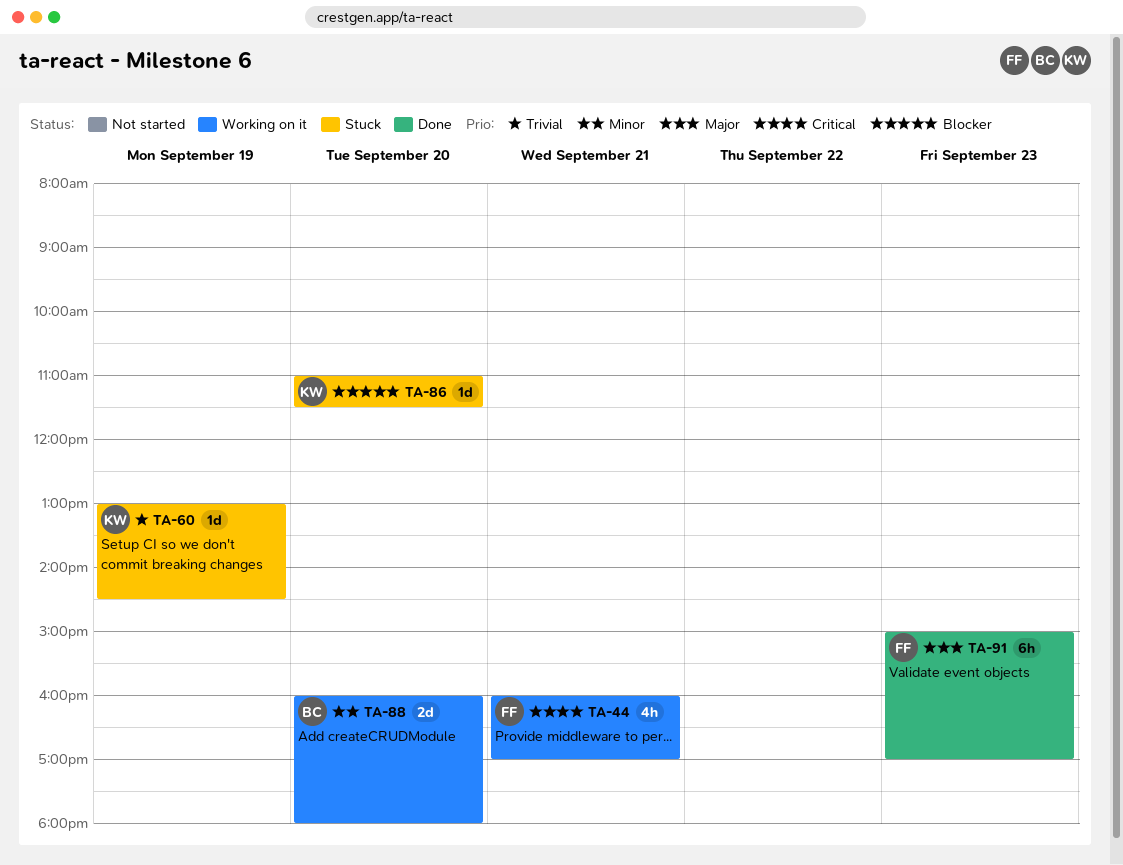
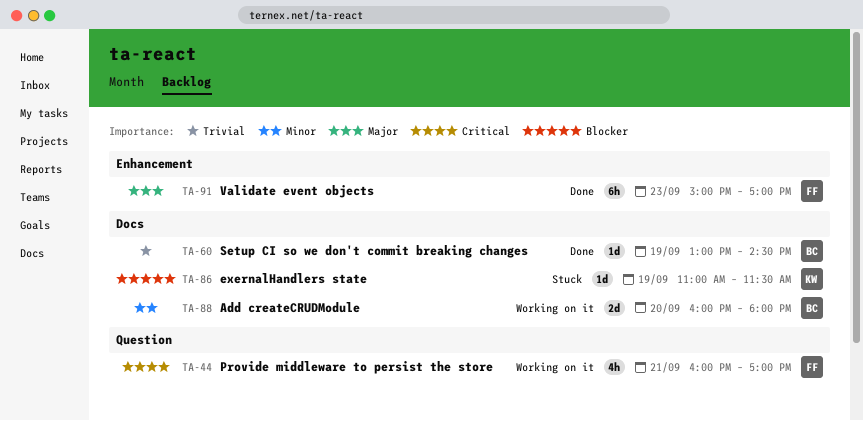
TA-60, status: Stuck -> Done
TA-60, owner: KW -> BC
TA-86, day: Sep 20 -> Sep 19

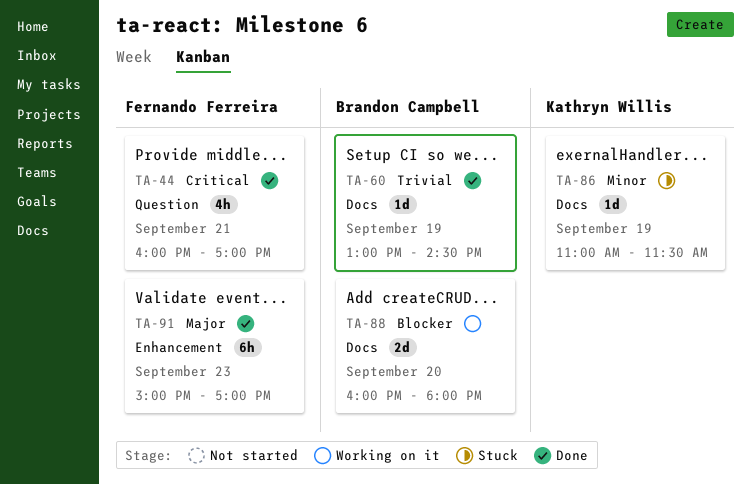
TA-44, status: Working on it -> Done
TA-86, priority: Blocker -> Minor
TA-88, priority: Minor -> Blocker

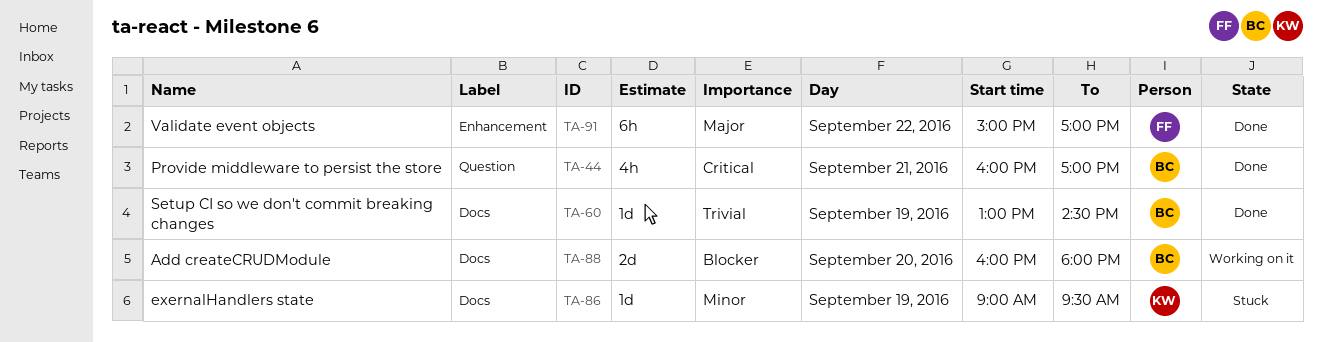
TA-44, owner: Fernando Ferreira -> Brandon Campbell
TA-86, begins: 11:00 -> 09:00
TA-86, ends: 11:30 -> 09:30
TA-91, day: Sep 23 -> Sep 22

